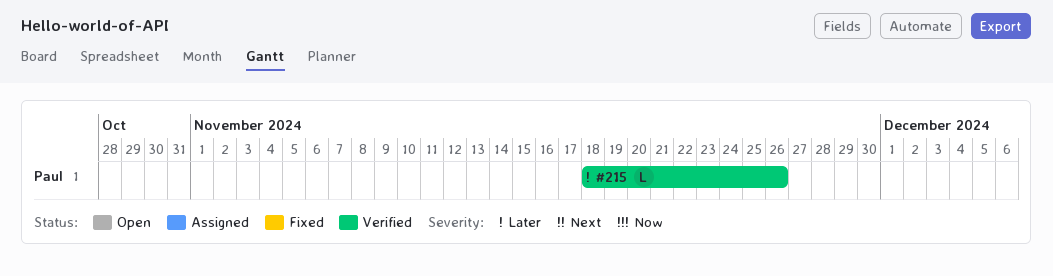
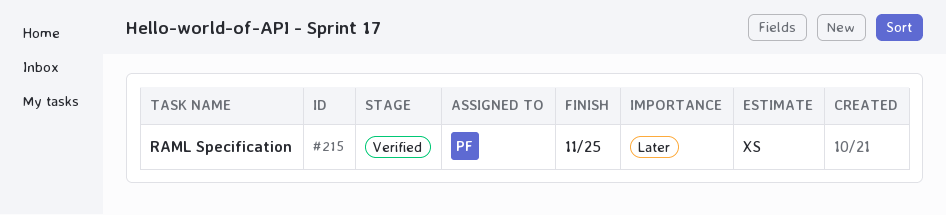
#215, estimate: L -> XS
#215, due: Nov 26 -> Nov 25

